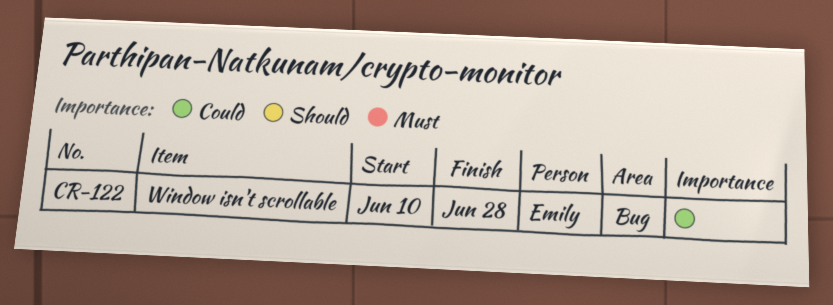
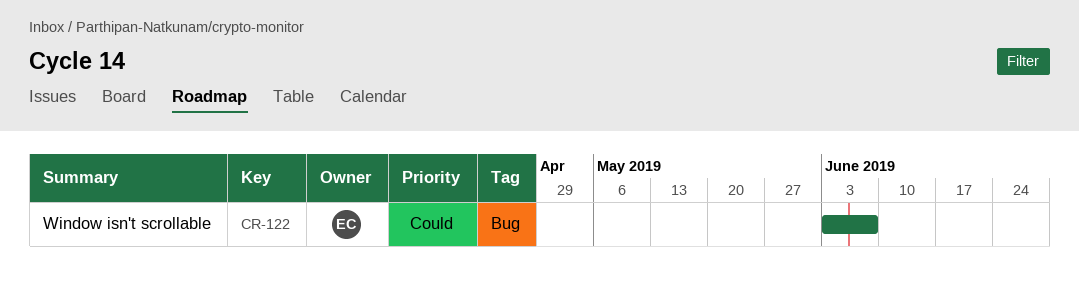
CR-122, start: Jun 10 -> Jun 3
CR-122, due: Jun 28 -> Jun 7

